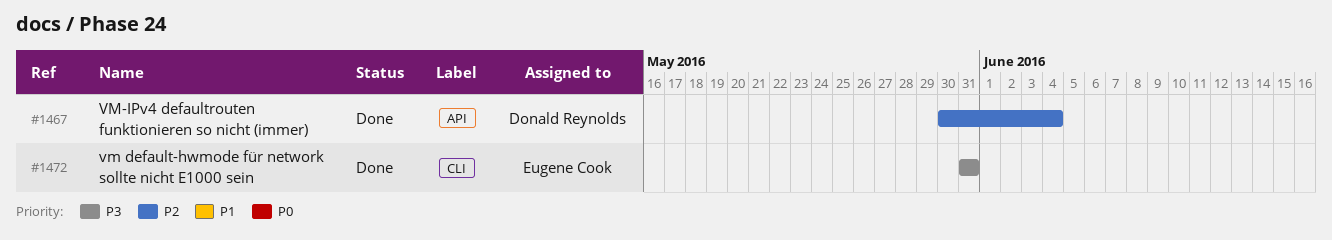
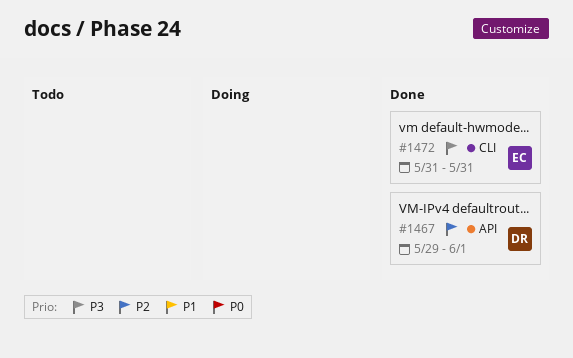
#1467, start: May 30 -> May 29
#1467, due: Jun 4 -> Jun 1

